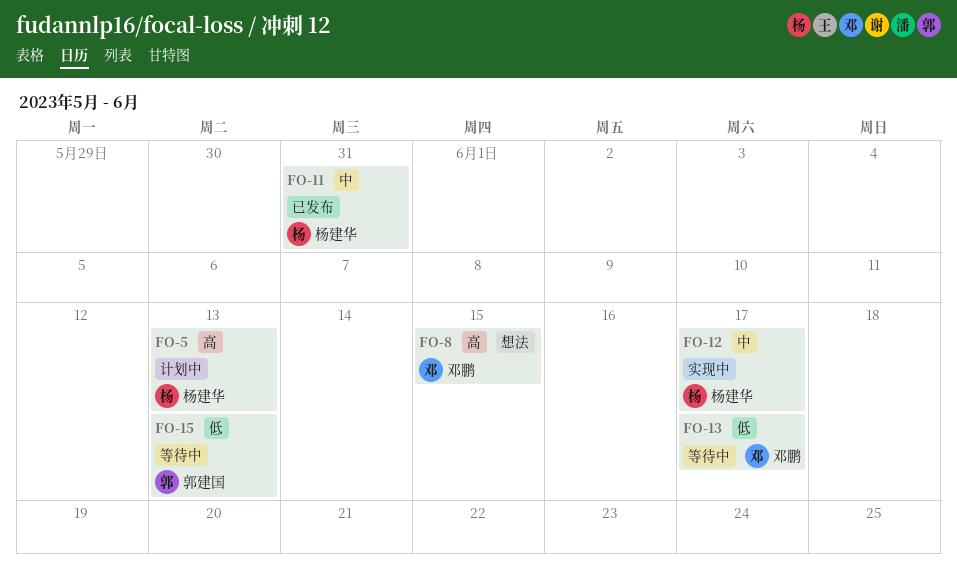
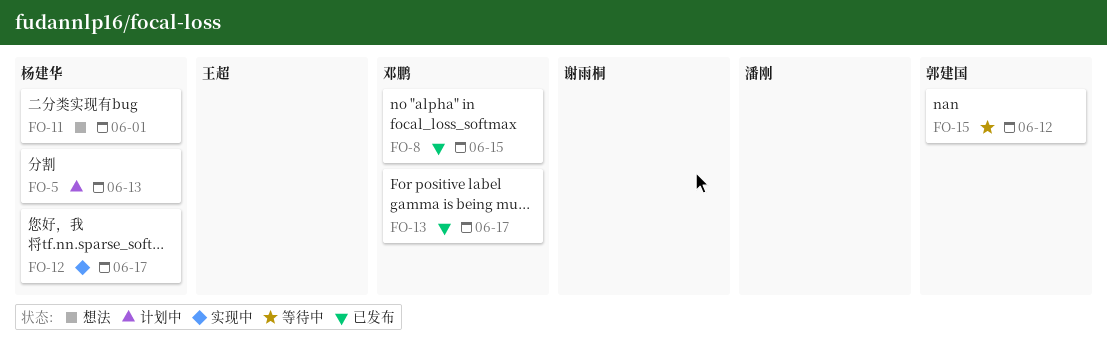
FO-8, status: 想法 -> 已发布
FO-11, status: 已发布 -> 想法
FO-11, due: May 31 -> Jun 1
FO-13, status: 等待中 -> 已发布
FO-15, due: Jun 13 -> Jun 12

